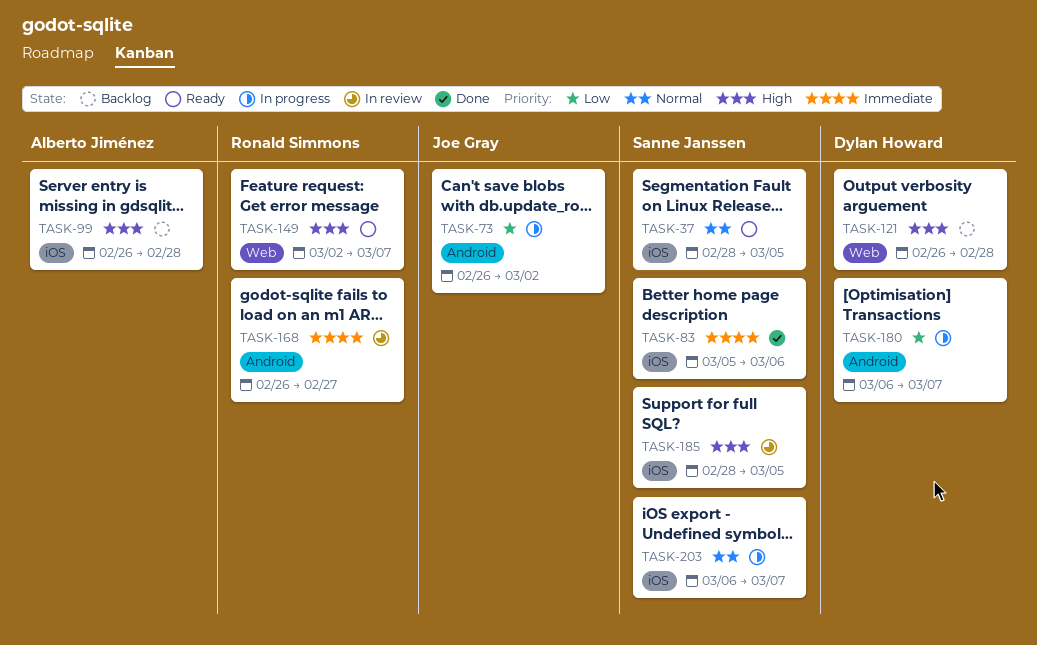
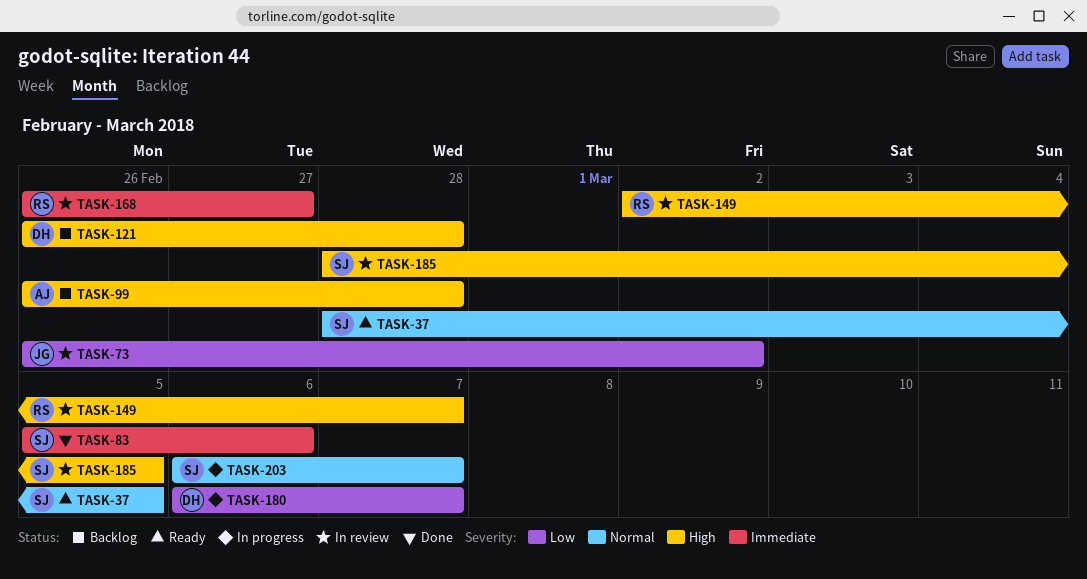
TASK-73, status: In progress -> In review
TASK-149, status: Ready -> In review

